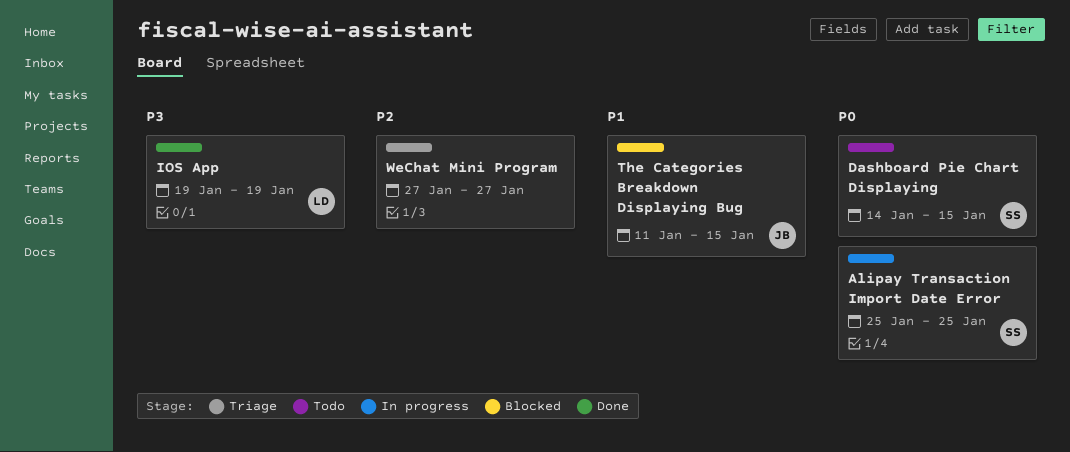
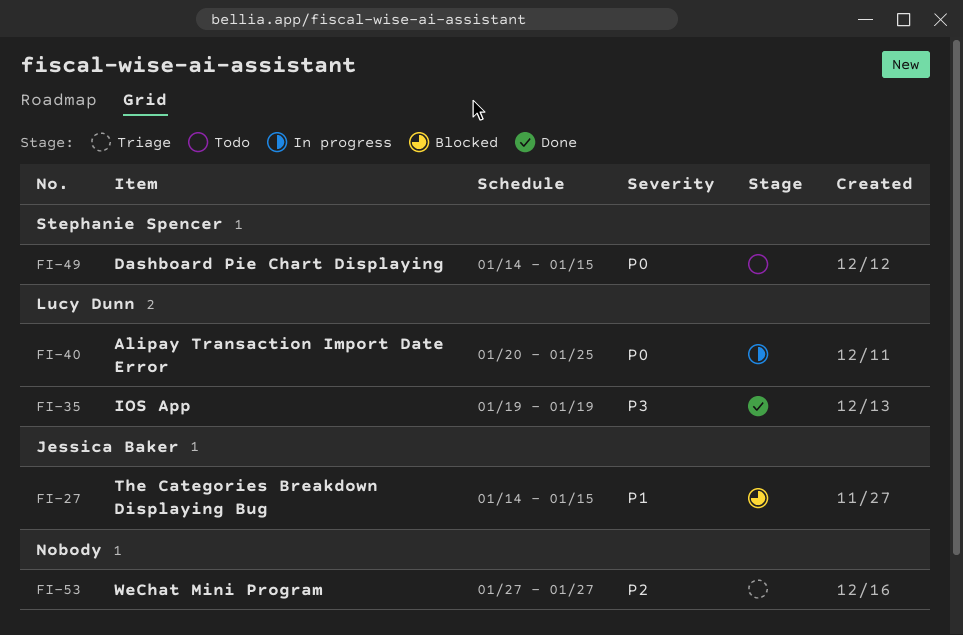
Alipay Transaction Import Date Error, owner: Stephanie Spencer -> Lucy Dunn
Alipay Transaction Import Date Error, start: Jan 25 -> Jan 20
The Categories Breakdown Displaying Bug, start: Jan 11 -> Jan 14

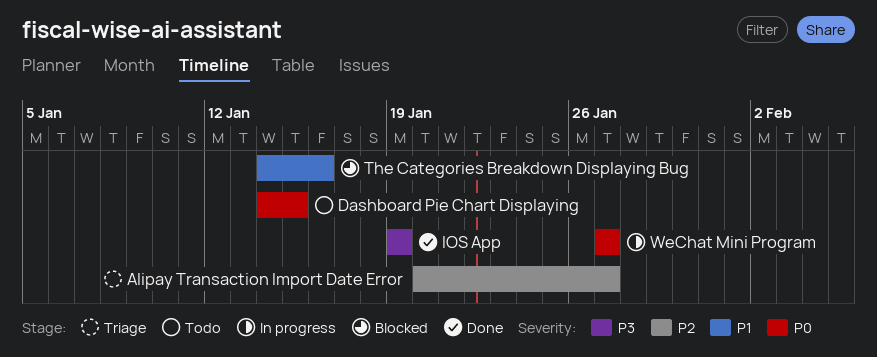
Alipay Transaction Import Date Error, status: In progress -> Triage
Alipay Transaction Import Date Error, priority: P0 -> P2
Alipay Transaction Import Date Error, due: Jan 25 -> Jan 27
The Categories Breakdown Displaying Bug, due: Jan 15 -> Jan 16
WeChat Mini Program, status: Triage -> In progress
WeChat Mini Program, priority: P2 -> P0

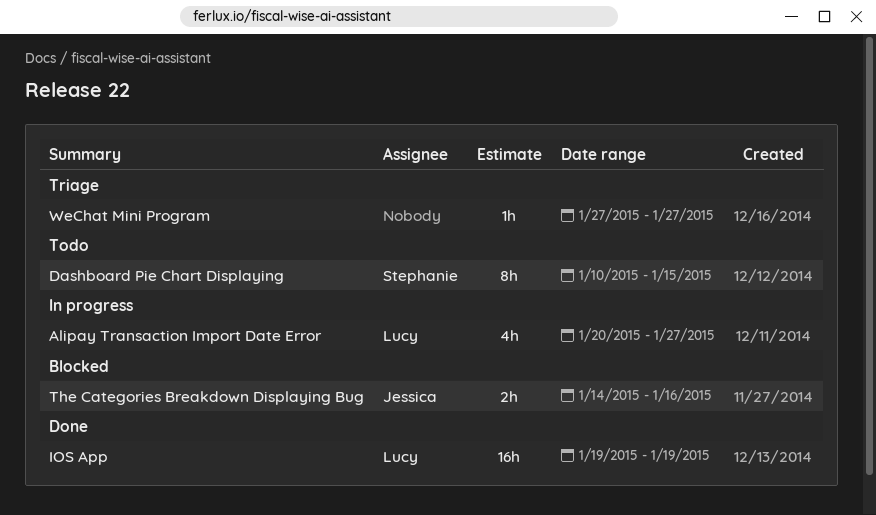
Alipay Transaction Import Date Error, status: Triage -> In progress
Dashboard Pie Chart Displaying, start: Jan 14 -> Jan 10
WeChat Mini Program, status: In progress -> Triage

